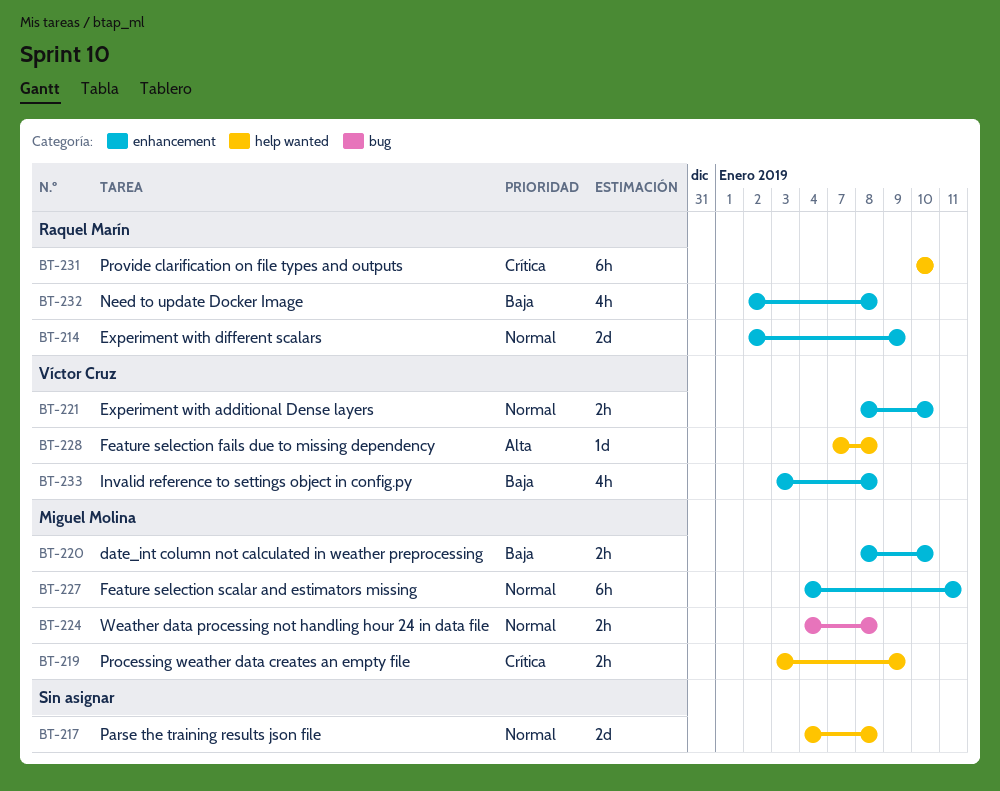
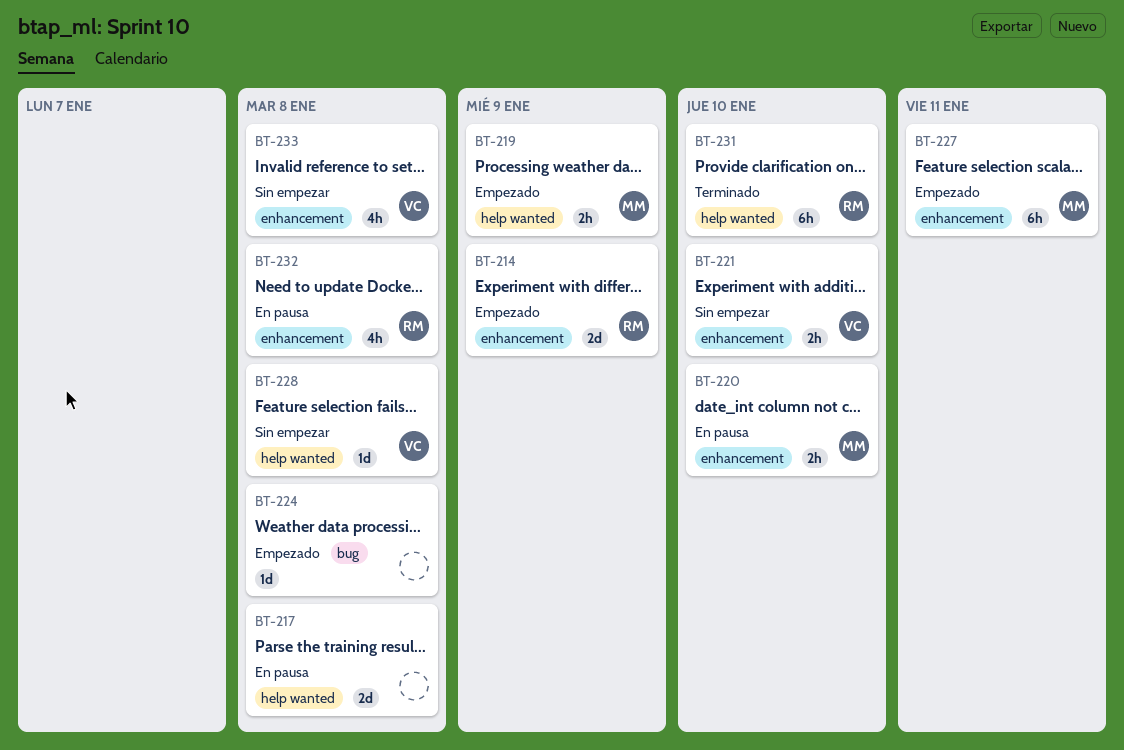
BT-224, owner: Miguel Molina -> none
BT-224, estimate: 2h -> 1d

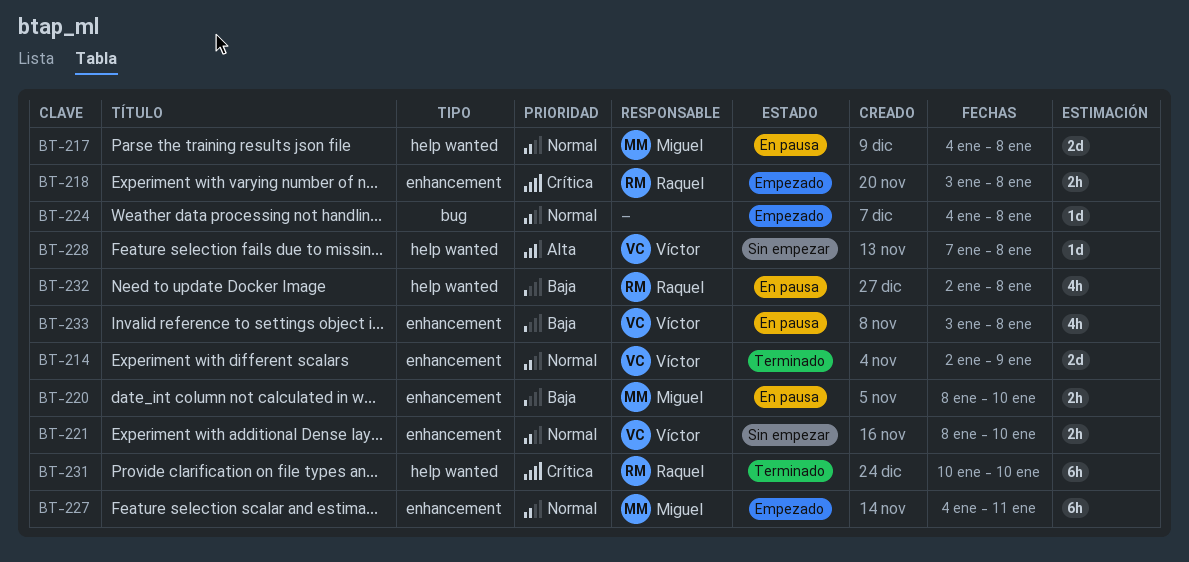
BT-214, status: Empezado -> Terminado
BT-214, owner: Raquel -> Víctor
BT-217, owner: none -> Miguel
BT-218: none -> present
BT-219: present -> none
BT-232, label: enhancement -> help wanted
BT-233, status: Sin empezar -> En pausa

